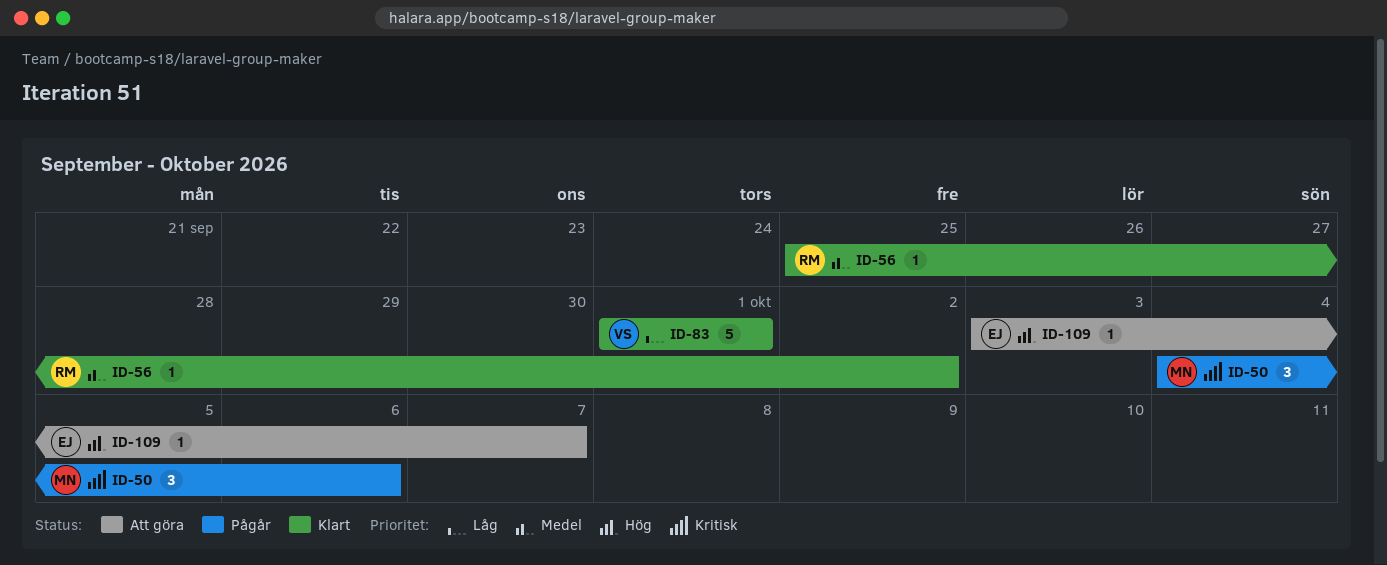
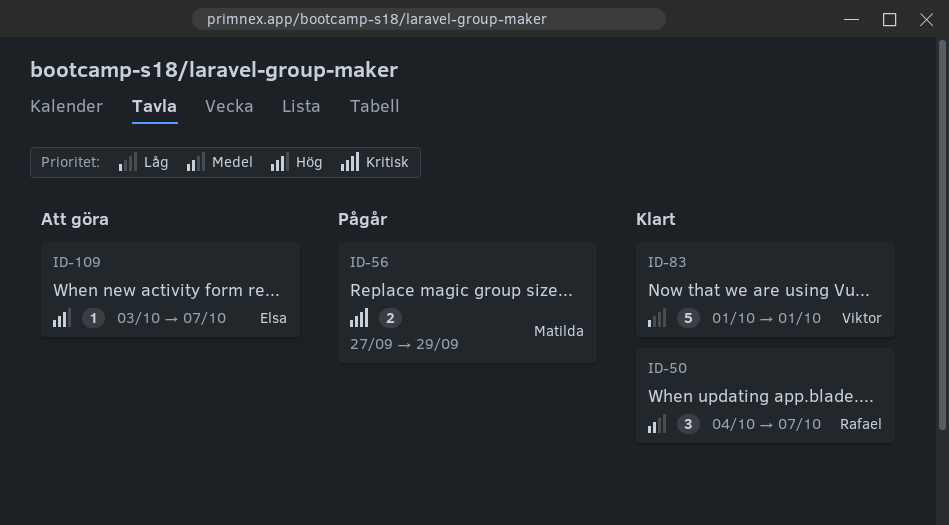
ID-50, status: Pågår -> Klart
ID-50, owner: Matilda -> Rafael
ID-50, priority: Kritisk -> Medel
ID-50, due: Oct 6 -> Oct 7
ID-56, status: Klart -> Pågår
ID-56, owner: Rafael -> Matilda
ID-56, priority: Medel -> Kritisk
ID-56, estimate: 1 -> 2
ID-56, start: Sep 25 -> Sep 27
ID-56, due: Oct 2 -> Sep 29

